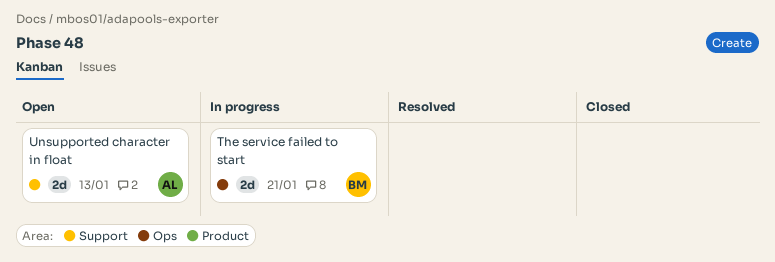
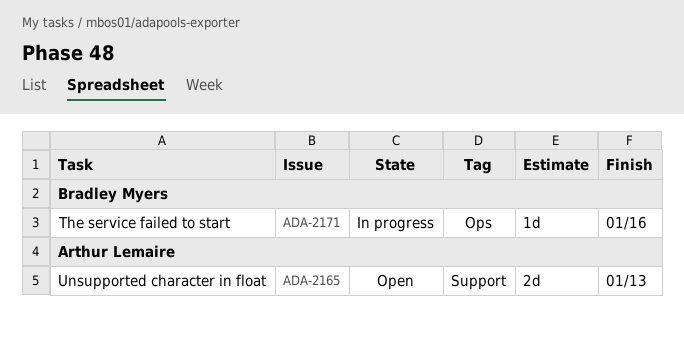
The service failed to start, estimate: 2d -> 1d
The service failed to start, due: Jan 21 -> Jan 16

